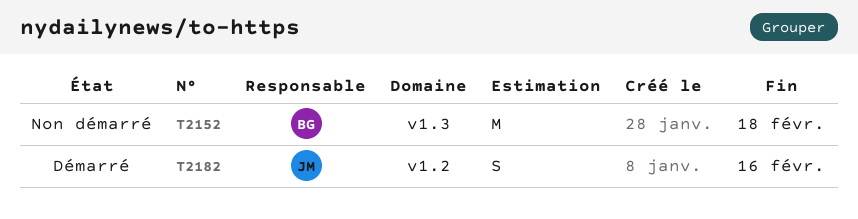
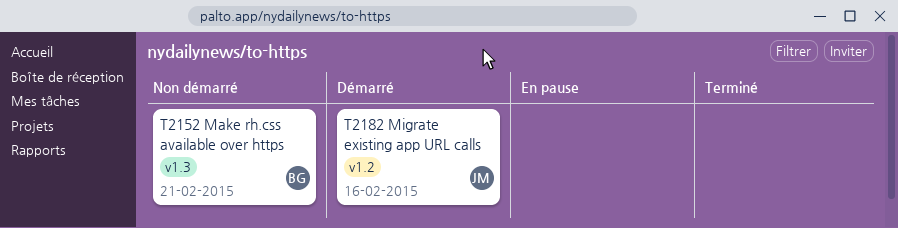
T2152, due: Feb 18 -> Feb 21

